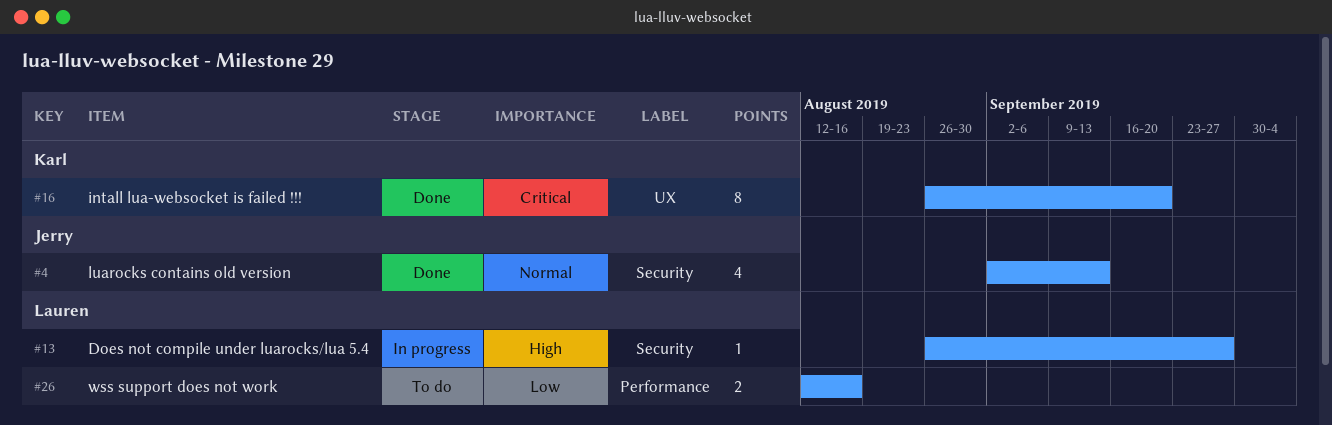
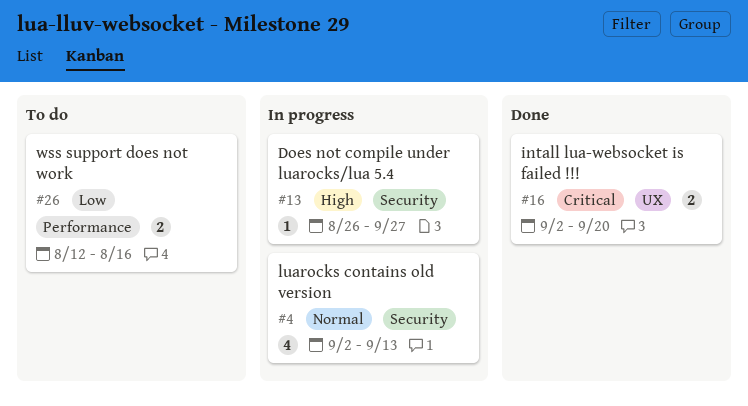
#4, status: Done -> In progress
#16, estimate: 8 -> 2
#16, start: Aug 26 -> Sep 2

